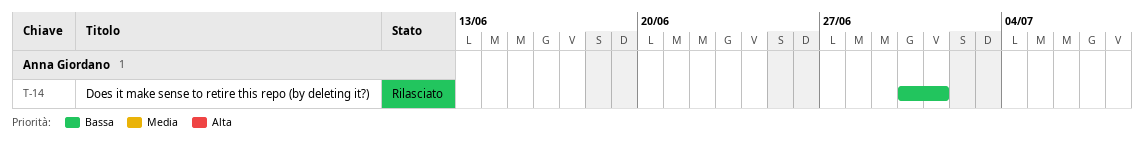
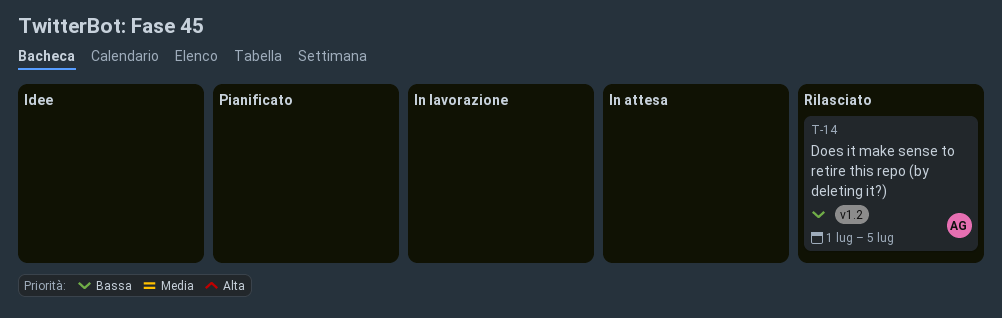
T-14, start: Jun 30 -> Jul 1
T-14, due: Jul 1 -> Jul 5

